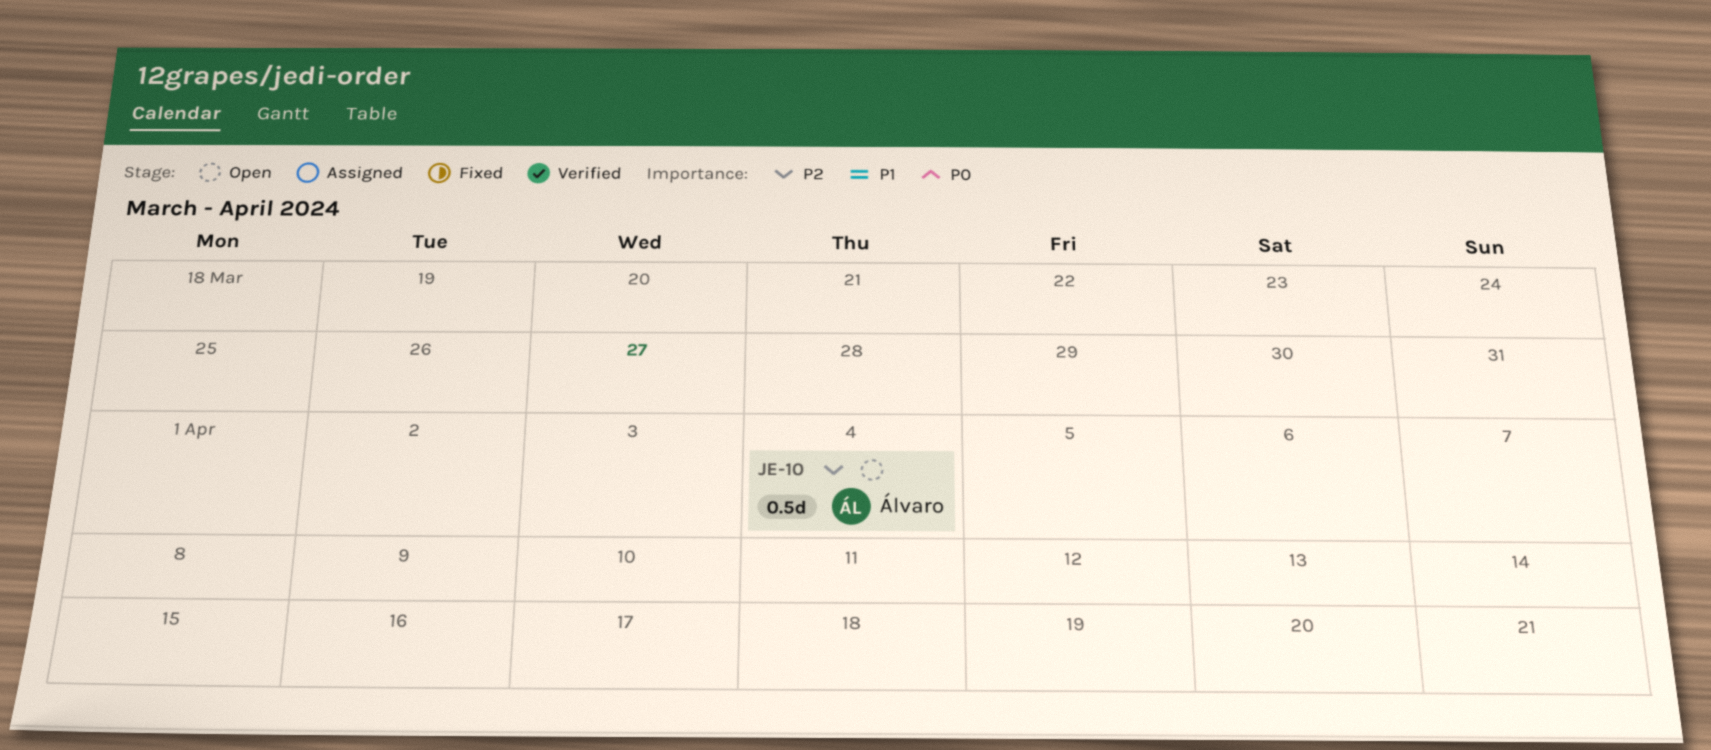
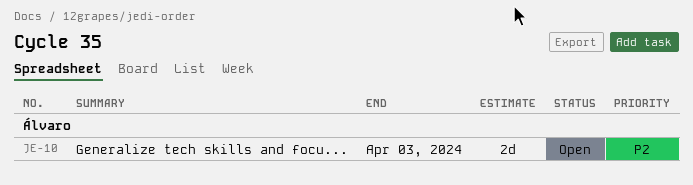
JE-10, estimate: 0.5d -> 2d
JE-10, due: Apr 4 -> Apr 3

